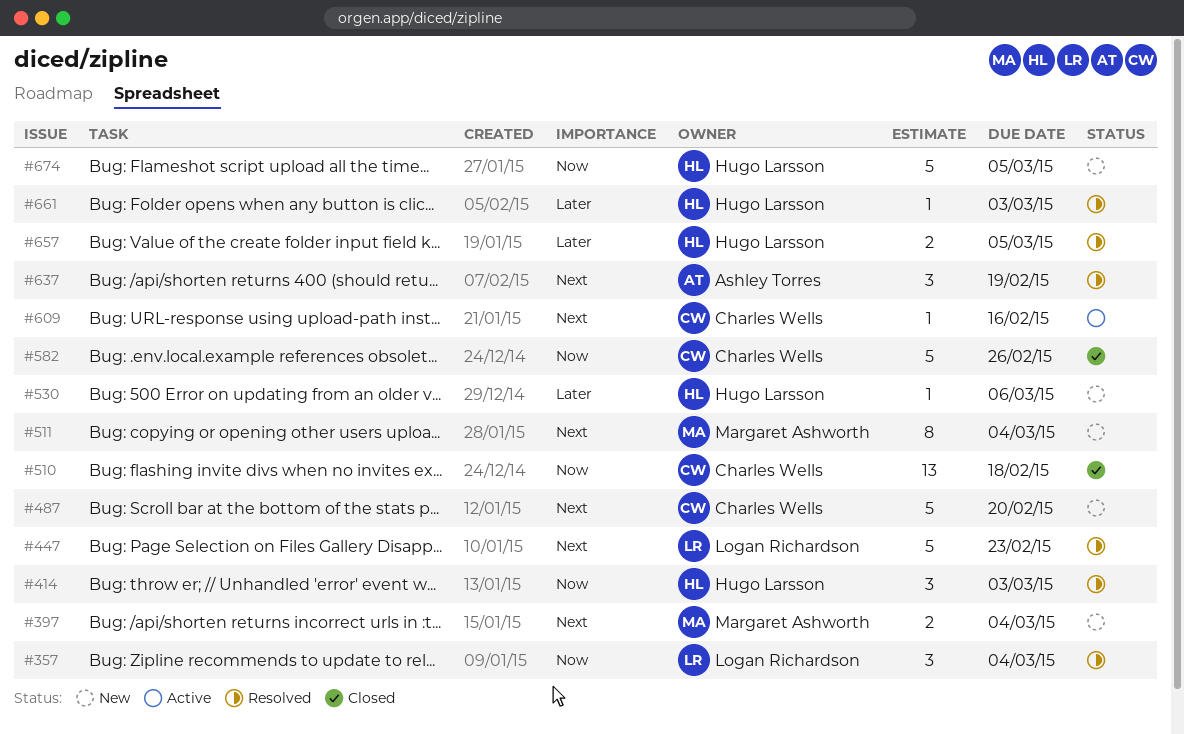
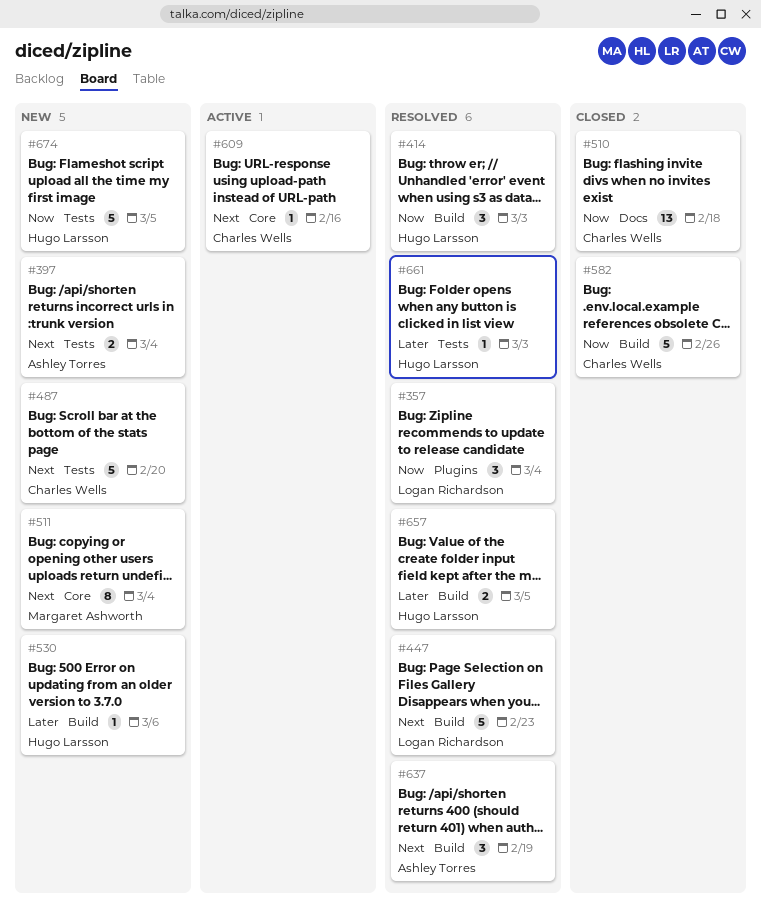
#397, owner: Margaret Ashworth -> Ashley Torres

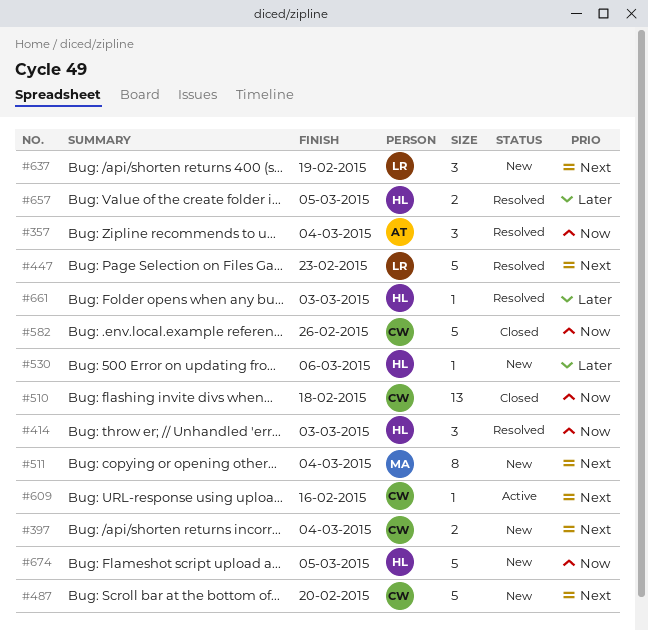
#357, owner: Logan Richardson -> Ashley Torres
#397, owner: Ashley Torres -> Charles Wells
#637, status: Resolved -> New
#637, owner: Ashley Torres -> Logan Richardson

